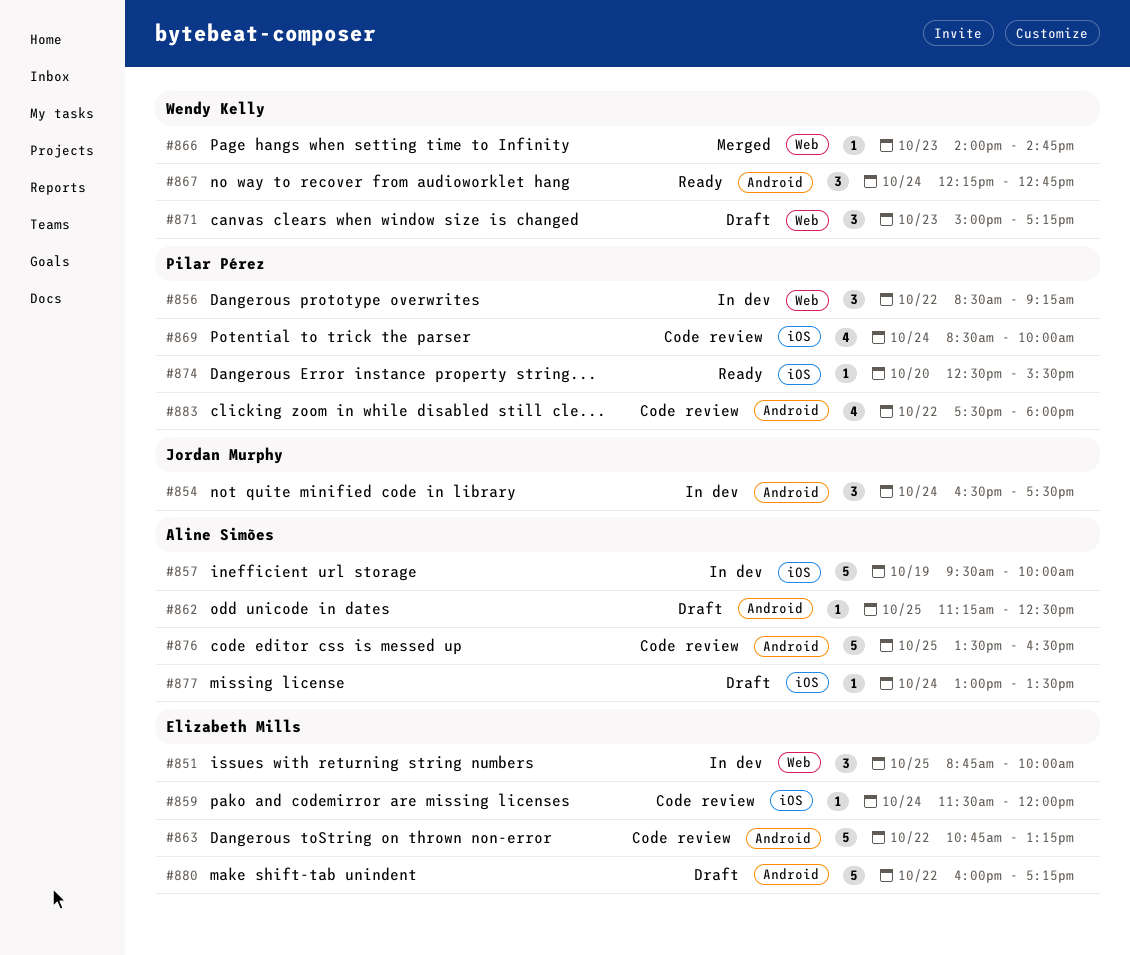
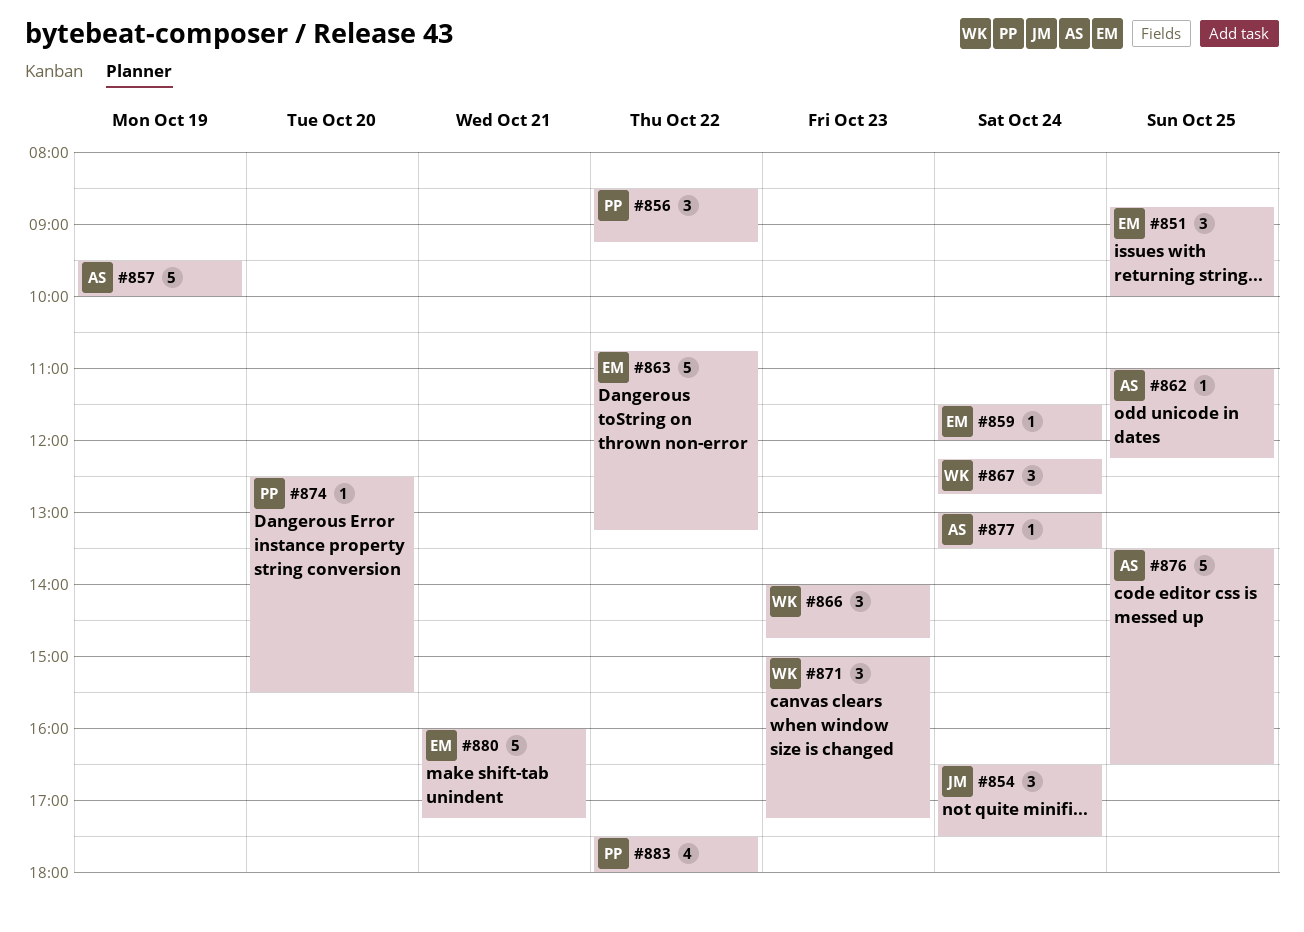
#862, begins: 11:15 -> 11:00
#862, ends: 12:30 -> 12:15
#866, estimate: 1 -> 3
#869: present -> none
#880, day: Oct 22 -> Oct 21

